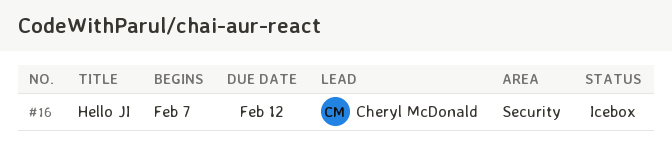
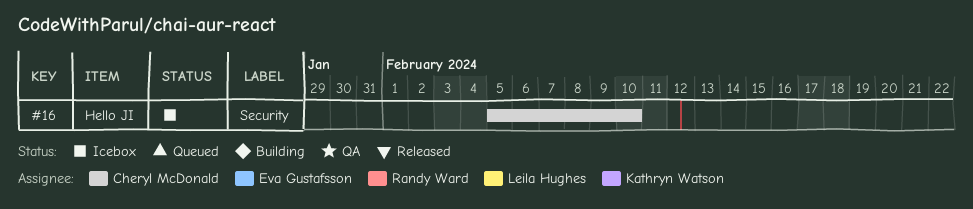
#16, start: Feb 7 -> Feb 5
#16, due: Feb 12 -> Feb 10

